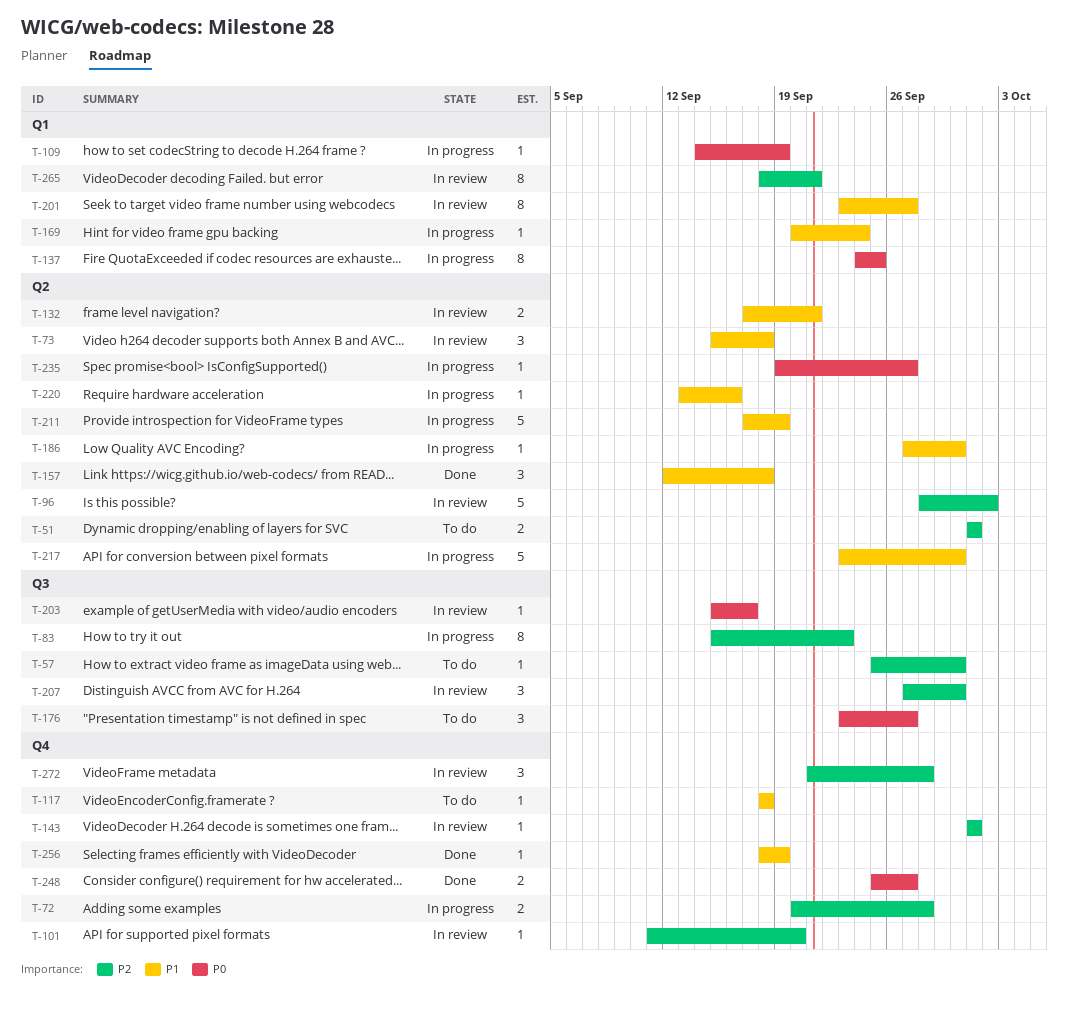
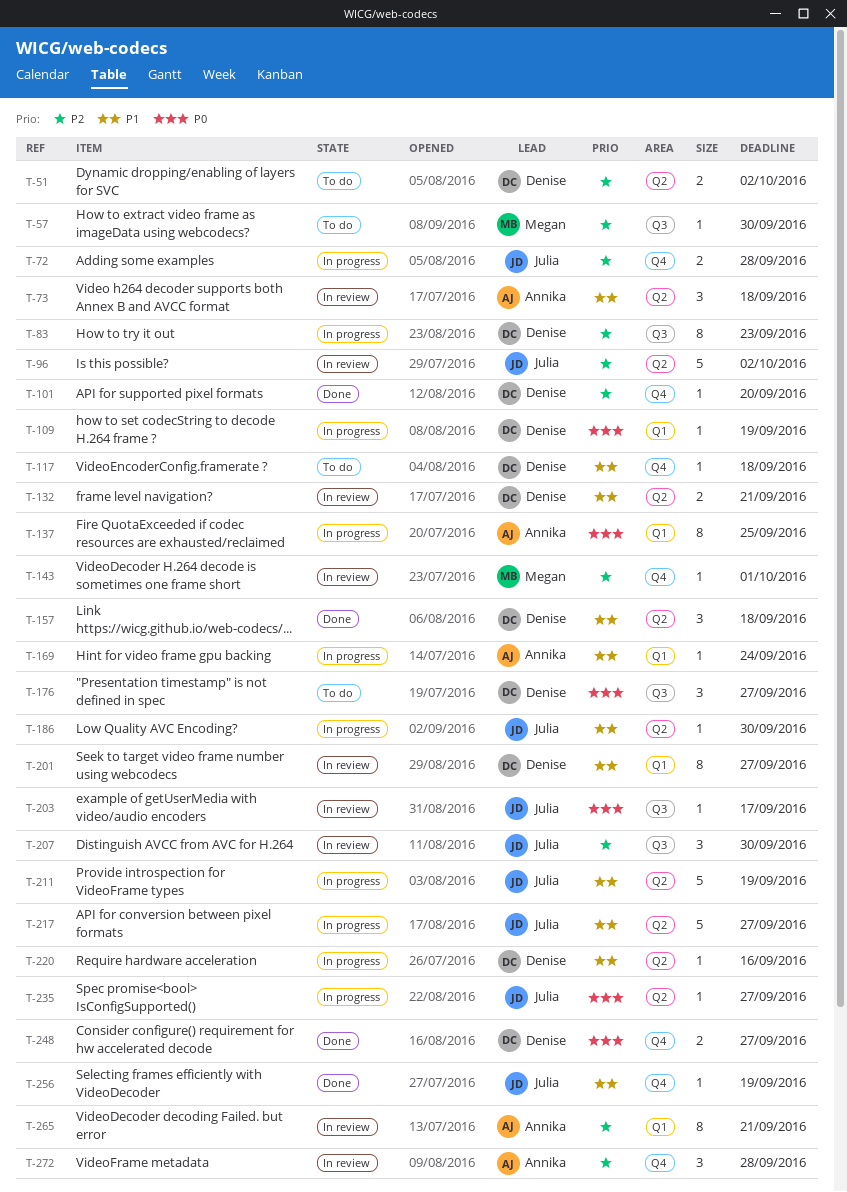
T-51, due: Oct 1 -> Oct 2
T-101, status: In review -> Done
T-217, due: Sep 30 -> Sep 27

